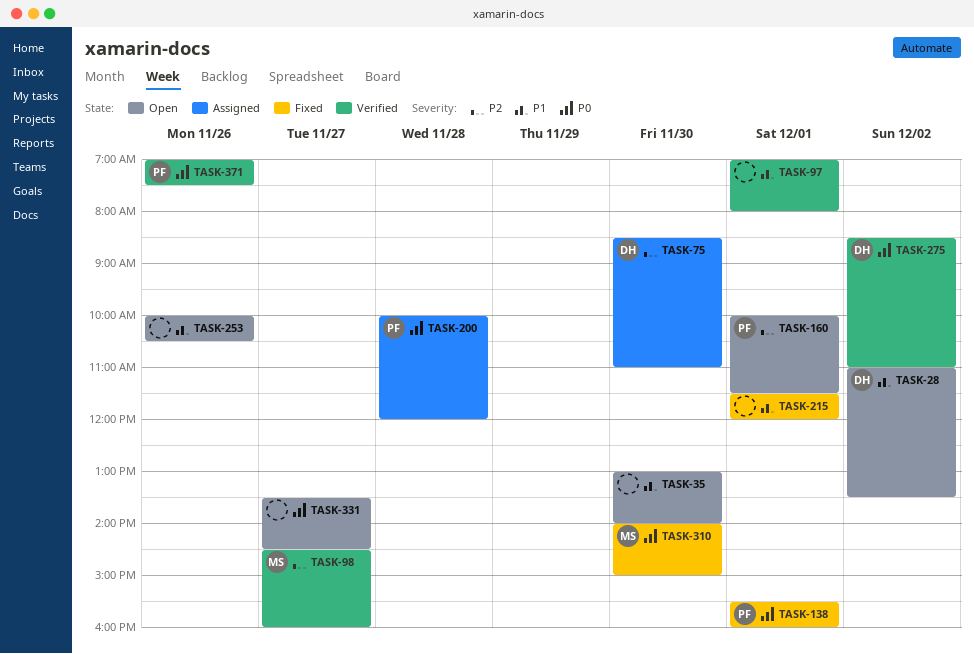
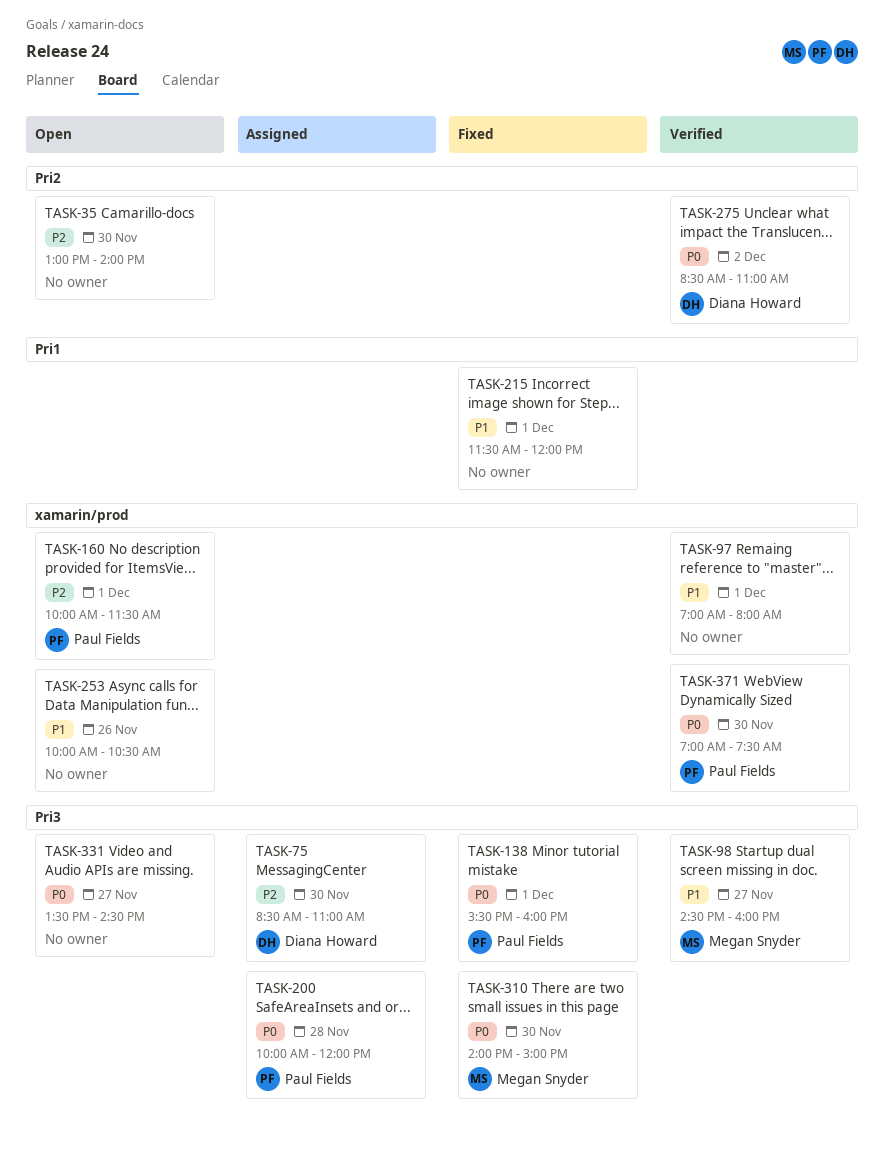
TASK-28: present -> none
TASK-35, priority: P1 -> P2
TASK-98, priority: P2 -> P1
TASK-371, day: Nov 26 -> Nov 30

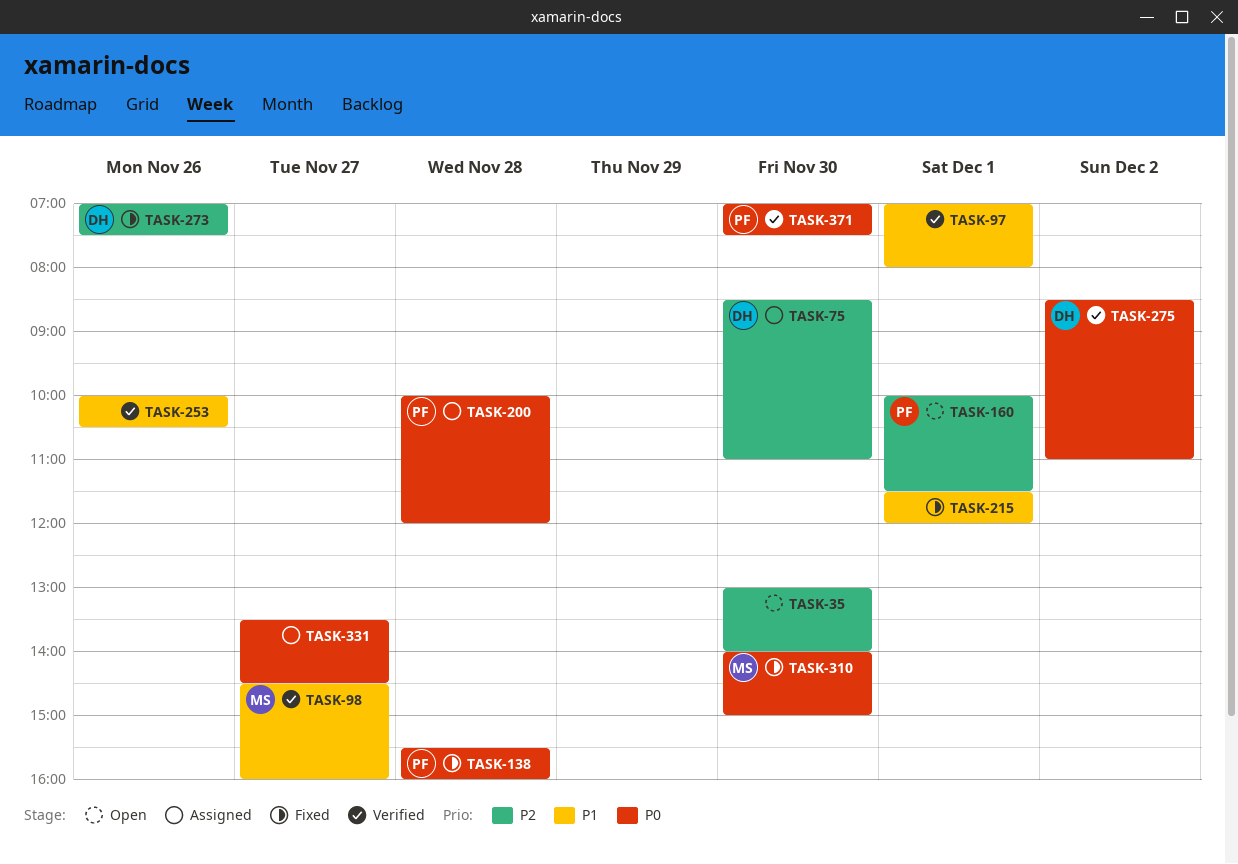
TASK-138, day: Dec 1 -> Nov 28
TASK-253, status: Open -> Verified
TASK-273: none -> present
TASK-331, status: Open -> Assigned

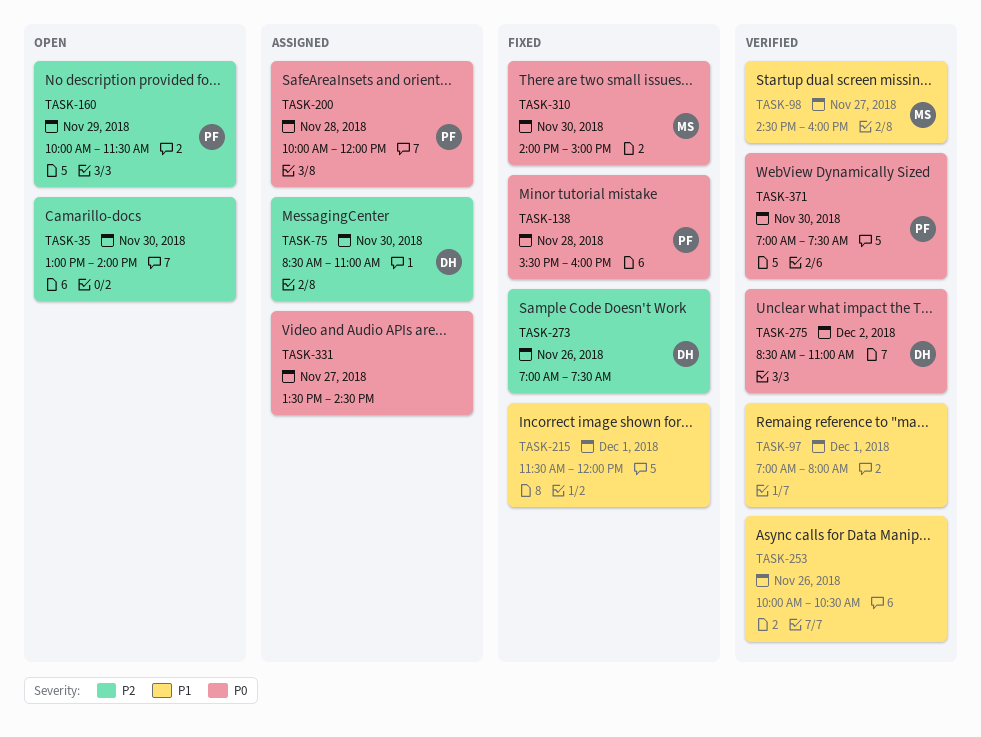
TASK-160, day: Dec 1 -> Nov 29

